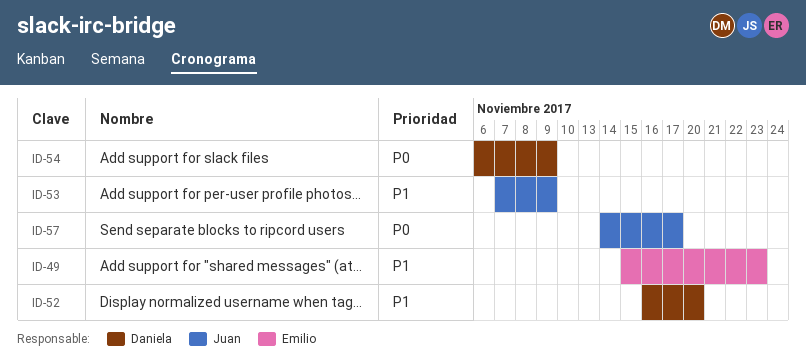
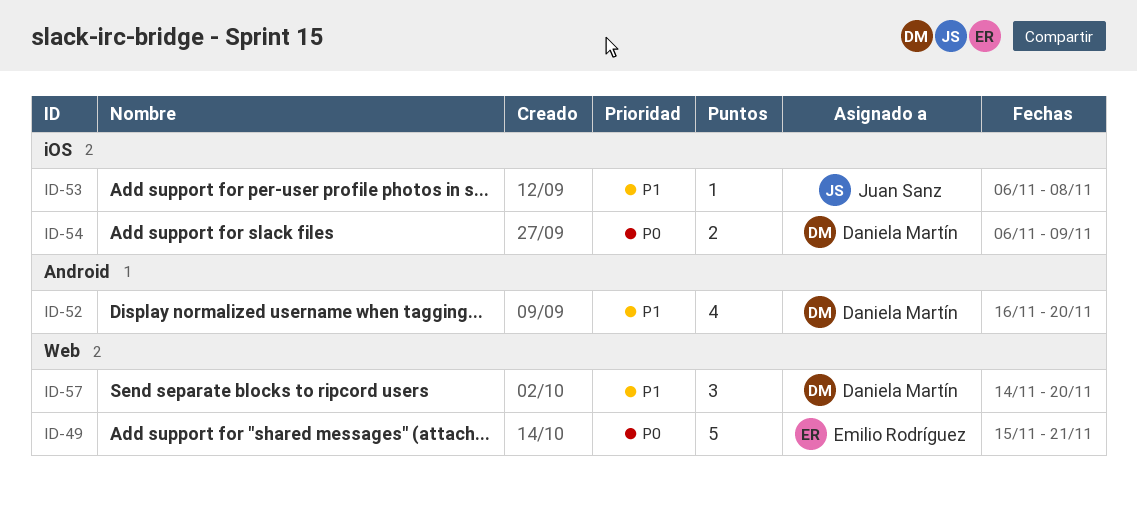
ID-49, priority: P1 -> P0
ID-49, due: Nov 23 -> Nov 21
ID-53, start: Nov 7 -> Nov 6
ID-53, due: Nov 9 -> Nov 8
ID-57, owner: Juan Sanz -> Daniela Martín
ID-57, priority: P0 -> P1
ID-57, due: Nov 17 -> Nov 20

